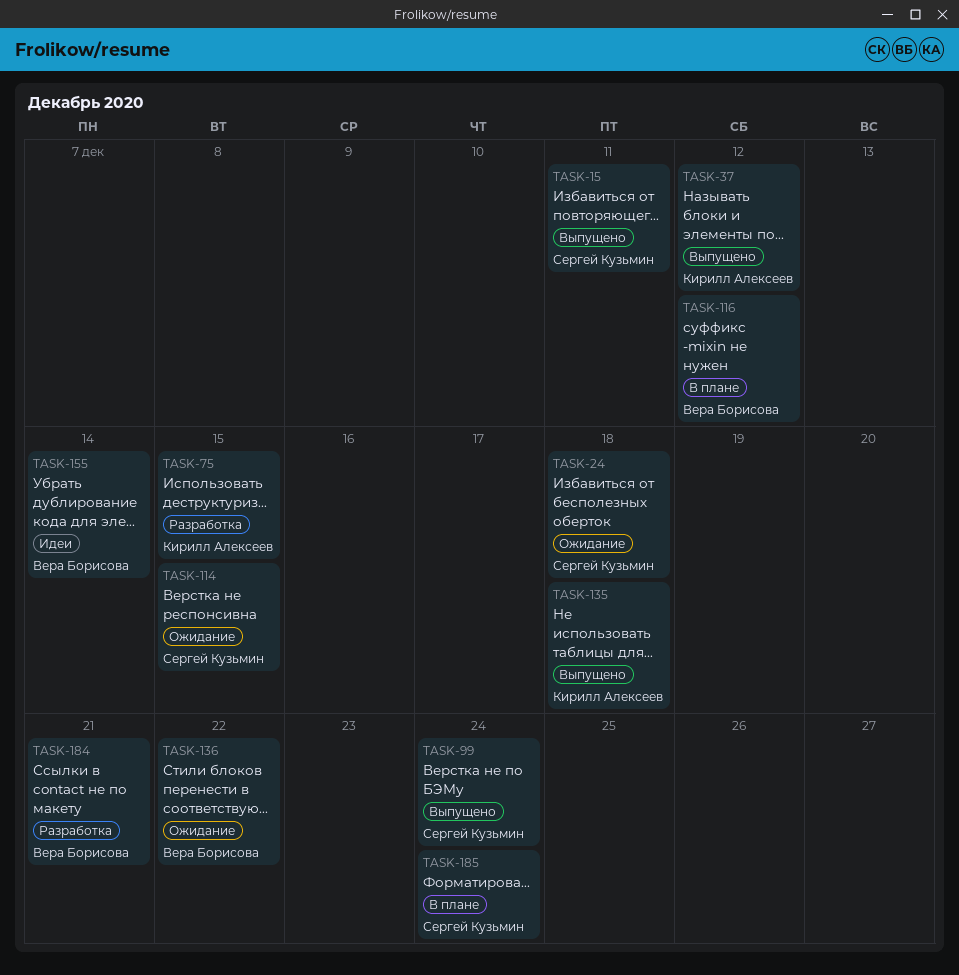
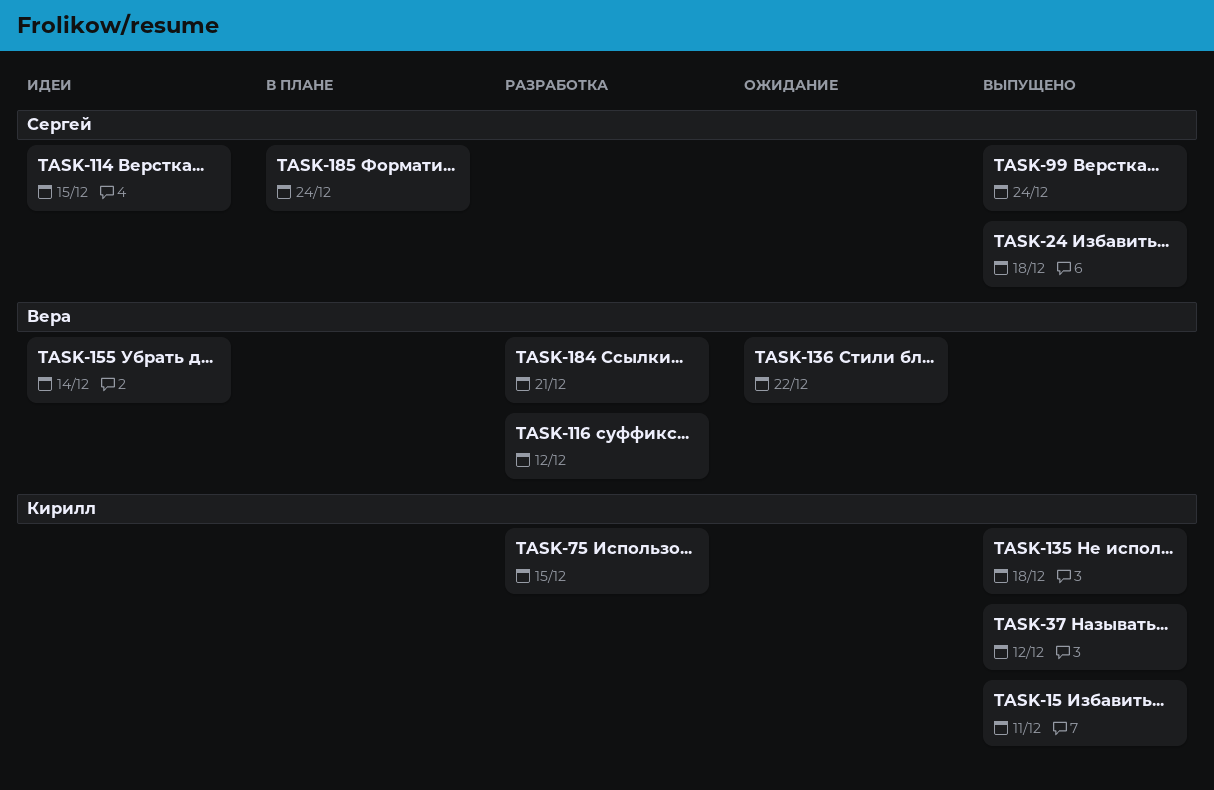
TASK-15, owner: Сергей Кузьмин -> Кирилл Алексеев
TASK-24, status: Ожидание -> Выпущено
TASK-114, status: Ожидание -> Идеи
TASK-116, status: В плане -> Разработка

